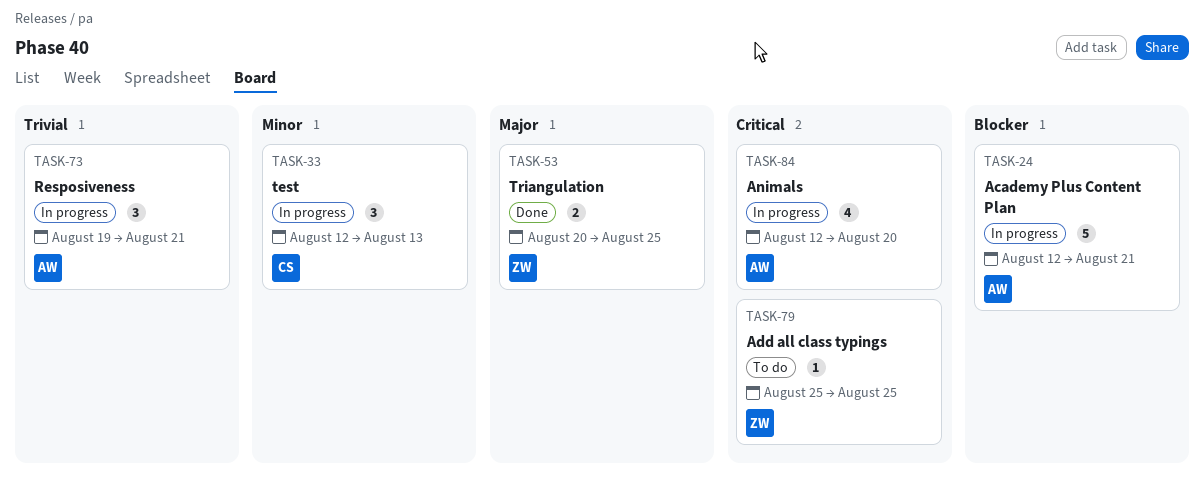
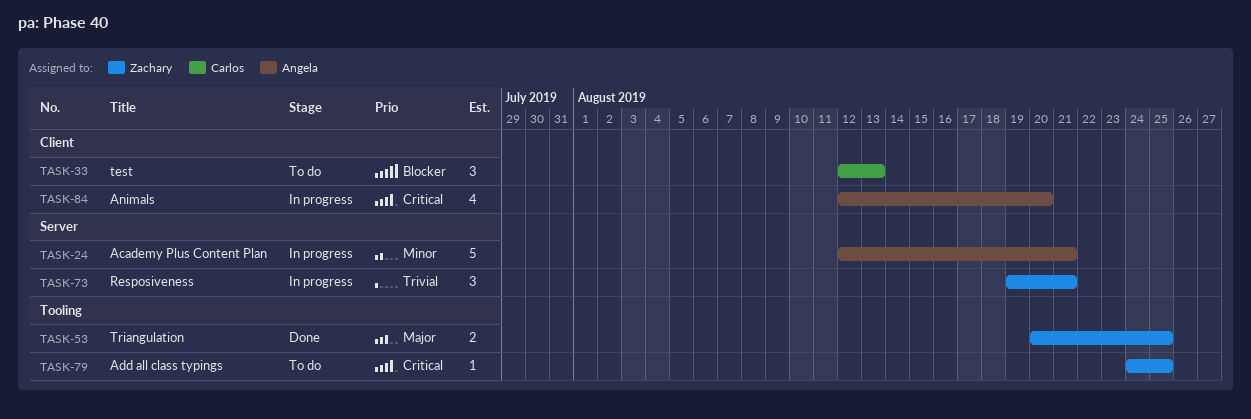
TASK-24, priority: Blocker -> Minor
TASK-33, status: In progress -> To do
TASK-33, priority: Minor -> Blocker
TASK-73, owner: Angela -> Zachary
TASK-79, start: Aug 25 -> Aug 24

